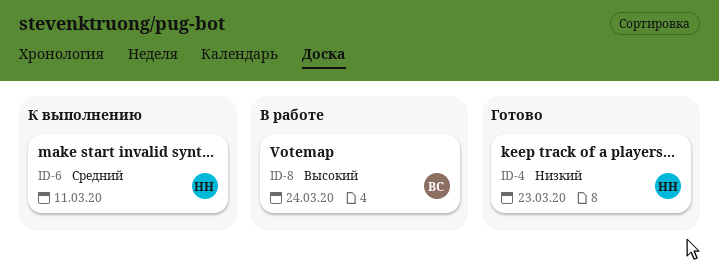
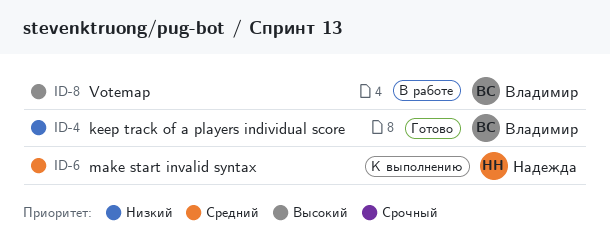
ID-4, owner: Надежда -> Владимир

